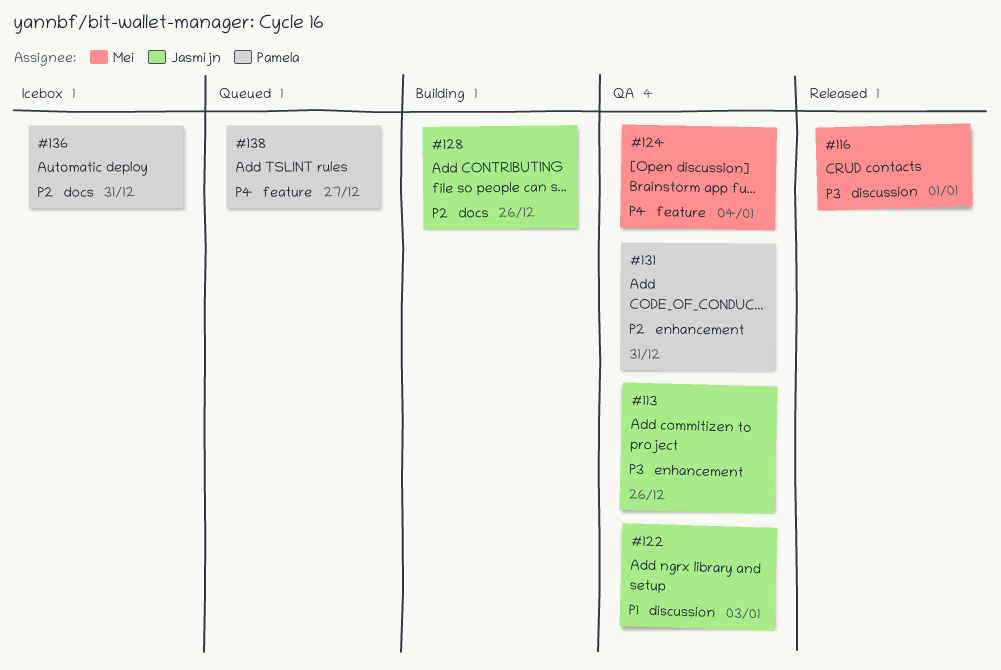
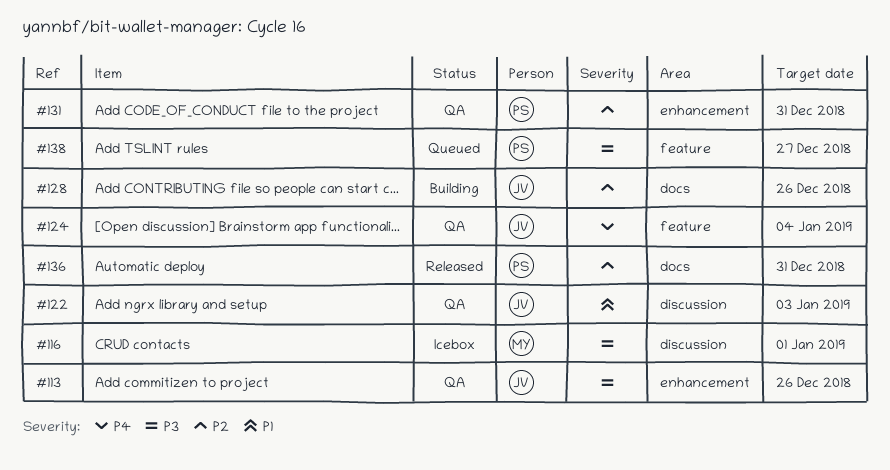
#116, status: Released -> Icebox
#124, owner: Mei -> Jasmijn
#136, status: Icebox -> Released
#138, priority: P4 -> P3

